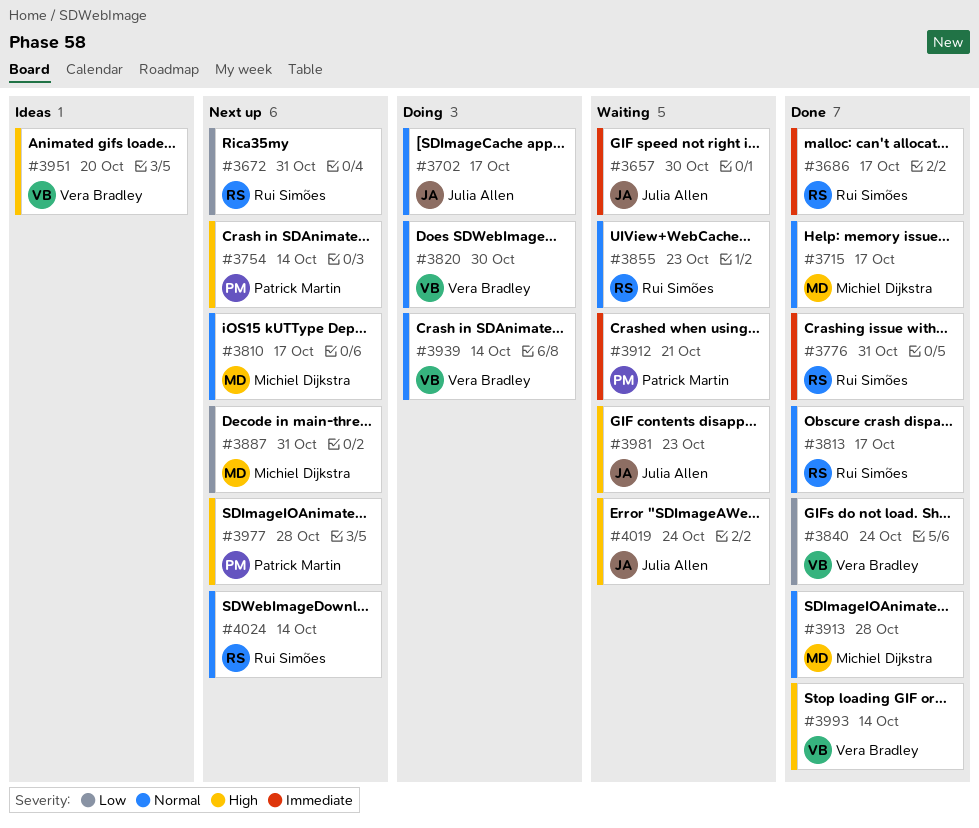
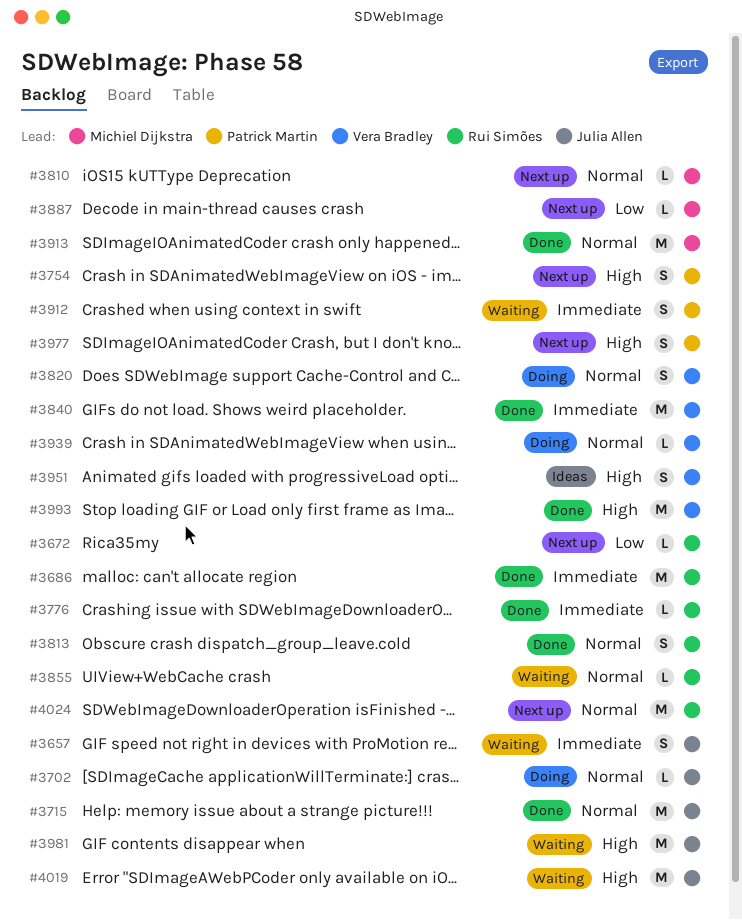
#3715, owner: Michiel Dijkstra -> Julia Allen
#3840, priority: Low -> Immediate

